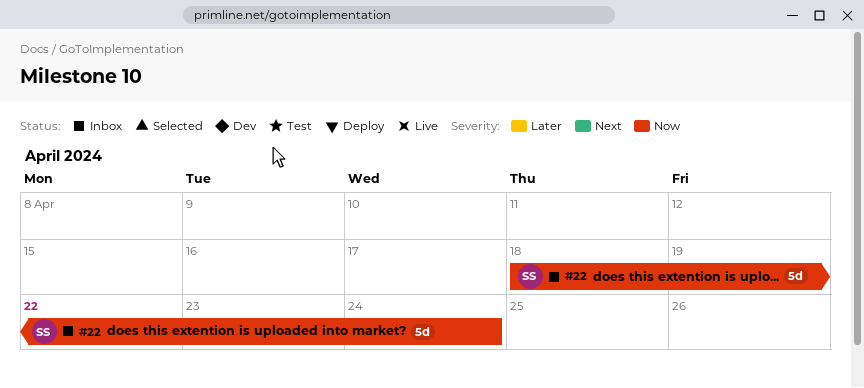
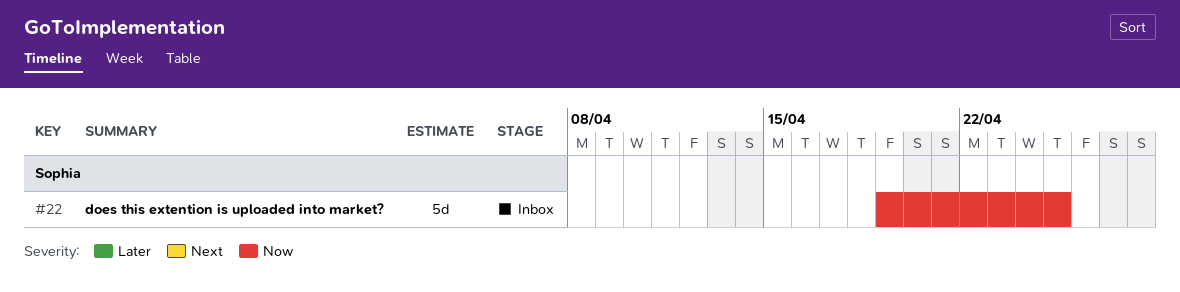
#22, start: Apr 18 -> Apr 19
#22, due: Apr 24 -> Apr 25

